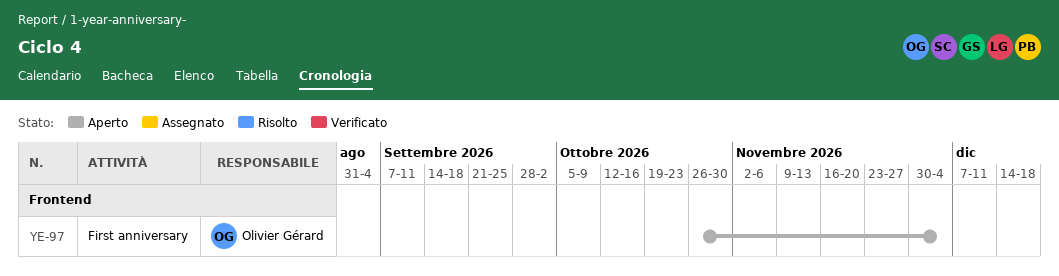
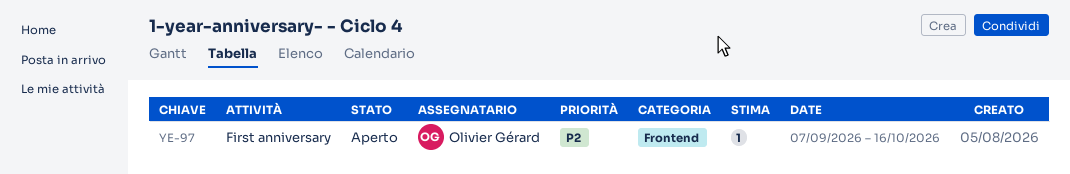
YE-97, start: Oct 26 -> Sep 7
YE-97, due: Dec 4 -> Oct 16

